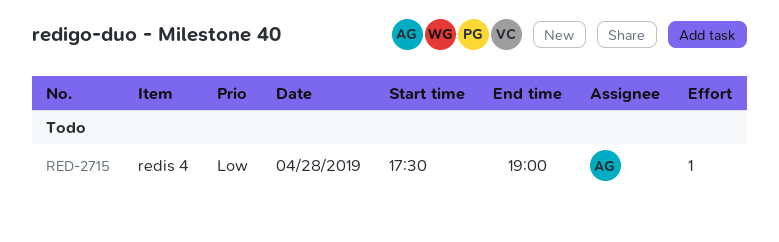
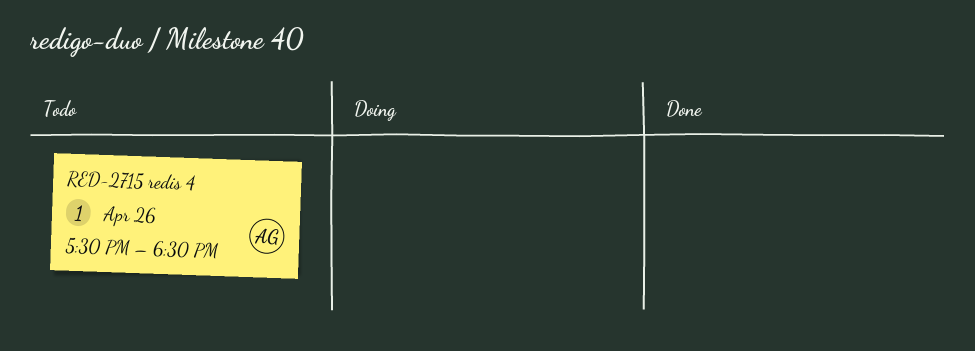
RED-2715, day: Apr 28 -> Apr 26
RED-2715, ends: 19:00 -> 18:30

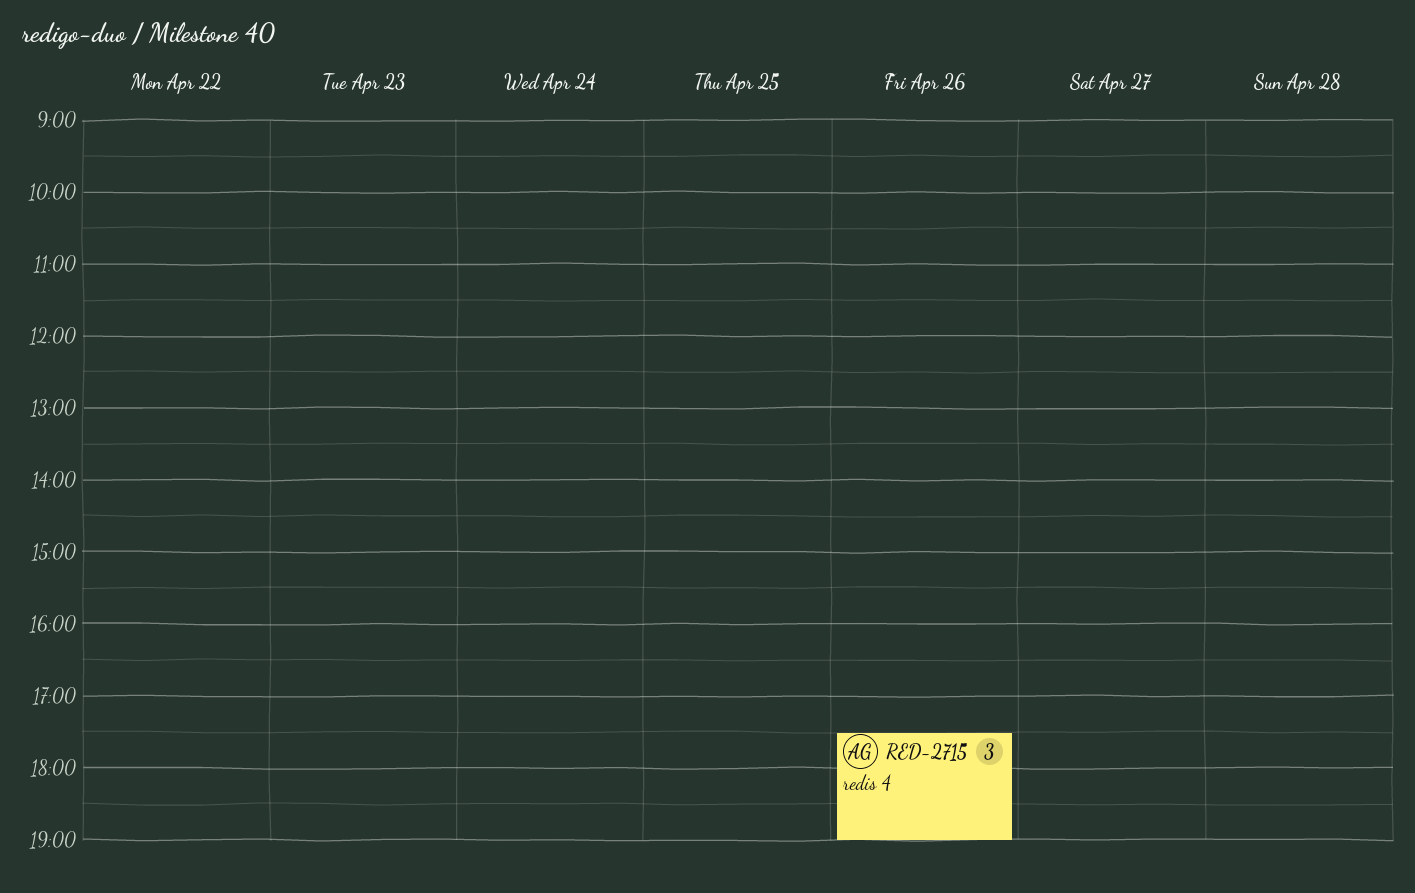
RED-2715, estimate: 1 -> 3
RED-2715, ends: 18:30 -> 19:00

